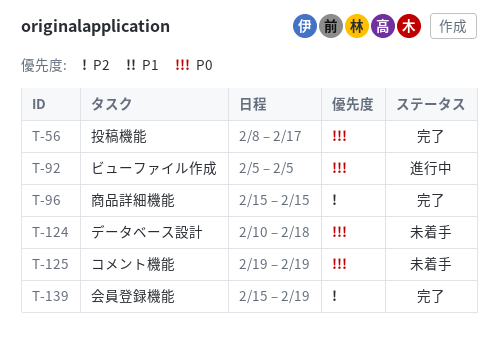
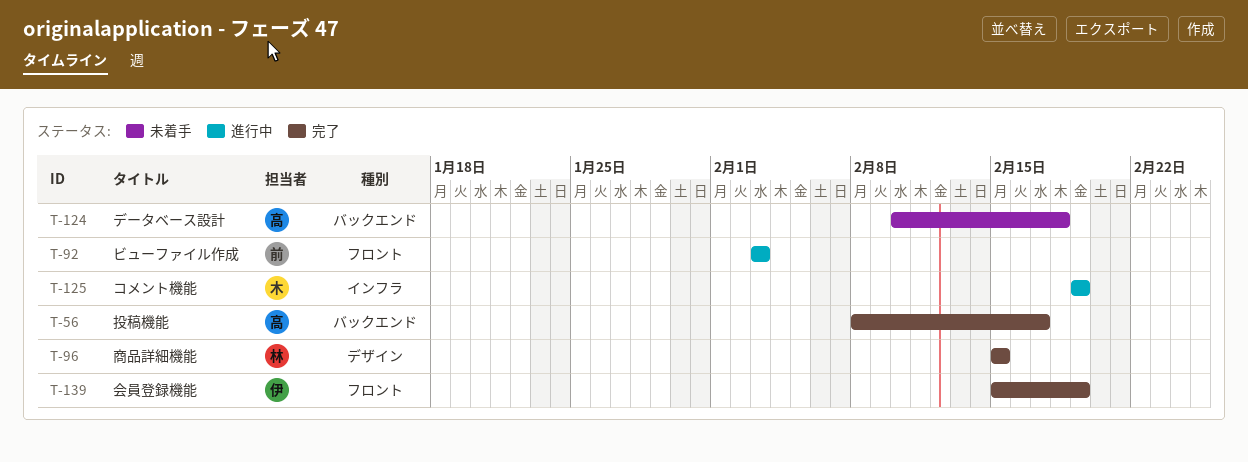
T-92, start: Feb 5 -> Feb 3
T-92, due: Feb 5 -> Feb 3
T-125, status: 未着手 -> 進行中

